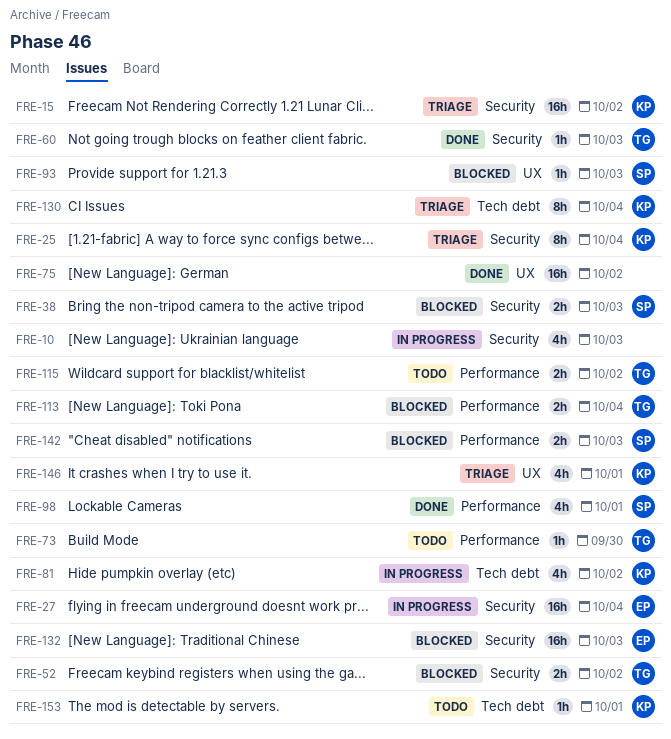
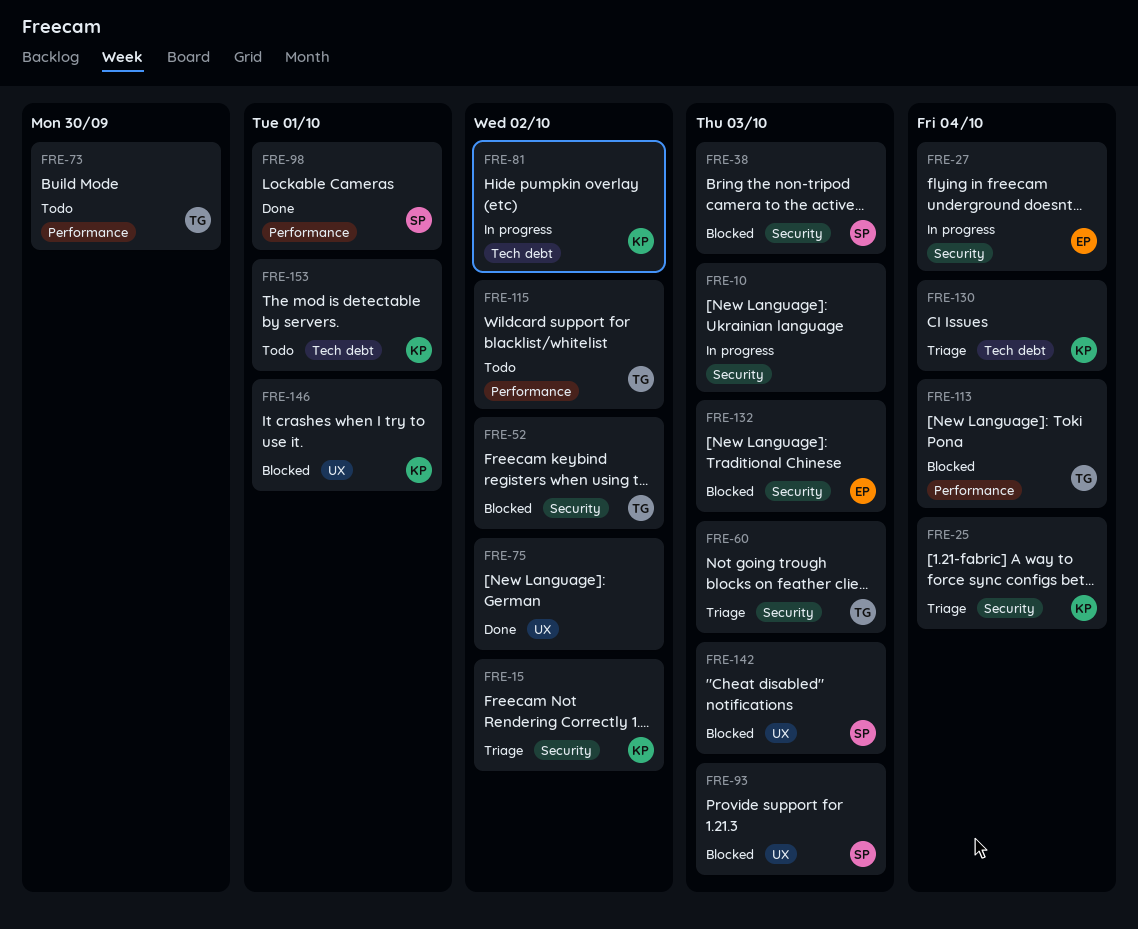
FRE-60, status: Done -> Triage
FRE-142, label: Performance -> UX
FRE-146, status: Triage -> Blocked

